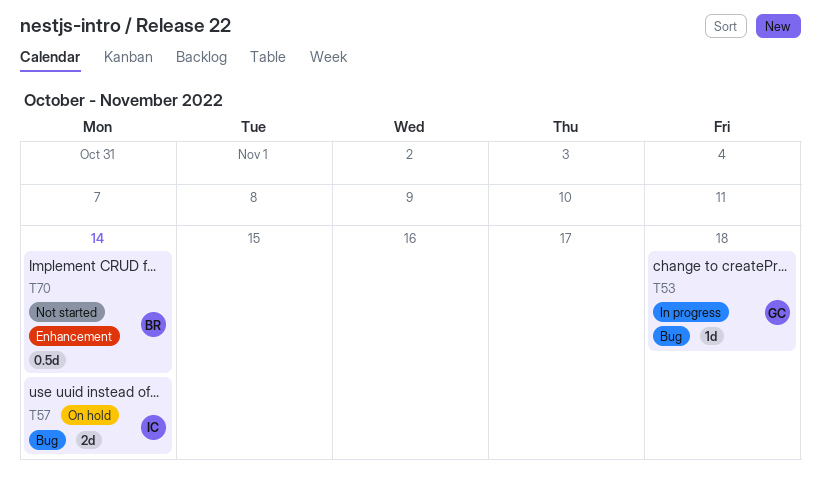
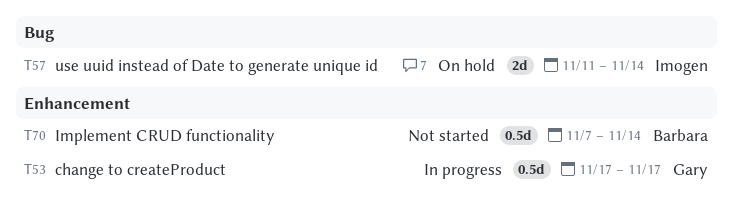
T53, label: Bug -> Enhancement
T53, estimate: 1d -> 0.5d
T53, due: Nov 18 -> Nov 17

